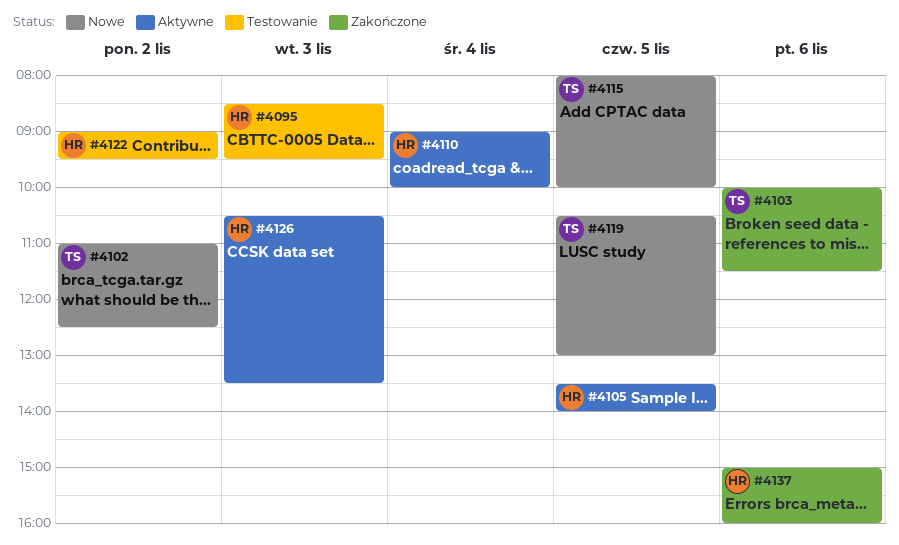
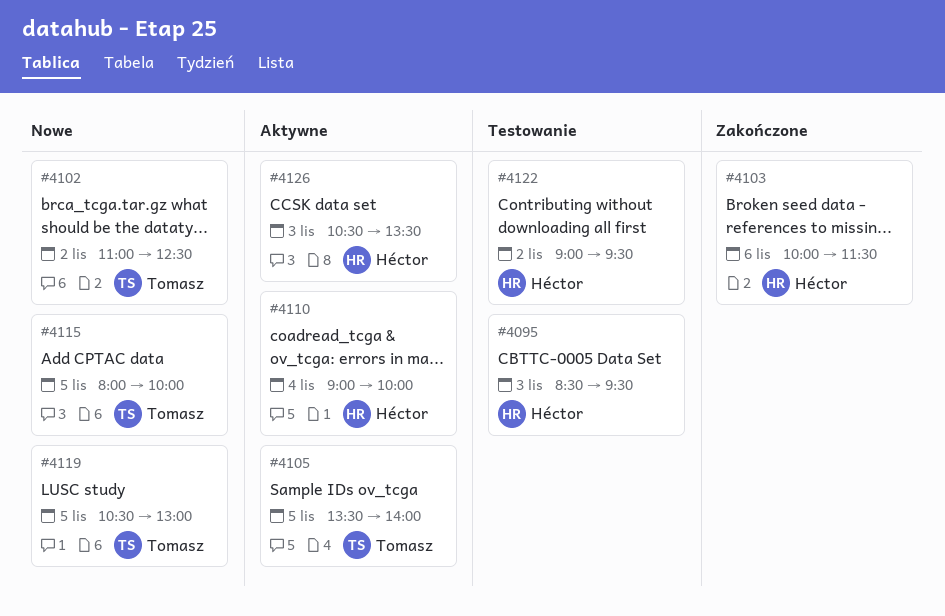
#4103, owner: Tomasz -> Héctor
#4105, owner: Héctor -> Tomasz
#4137: present -> none

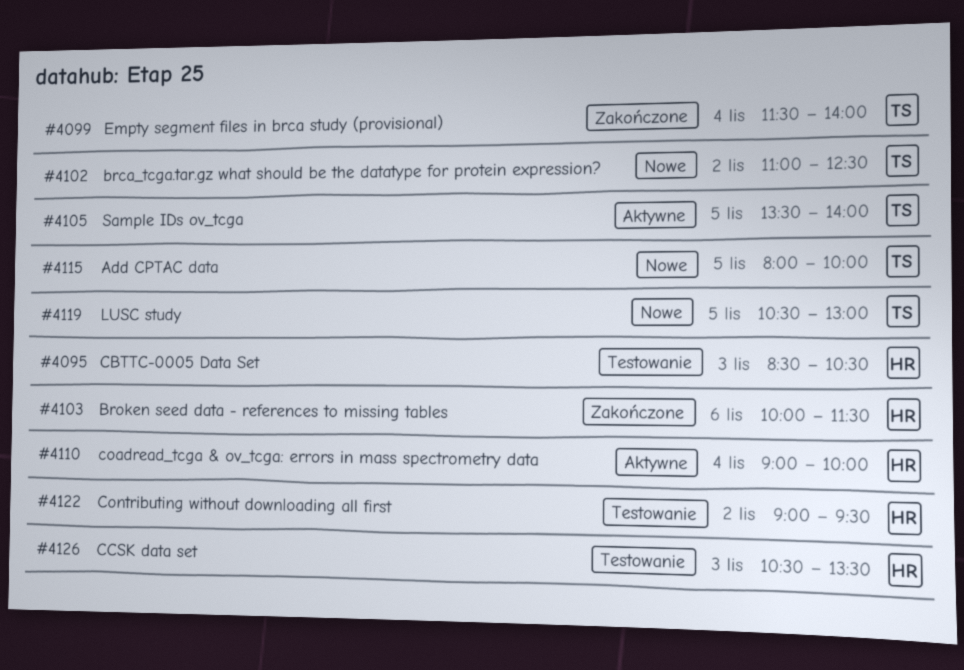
#4095, ends: 09:30 -> 10:30
#4099: none -> present
#4126, status: Aktywne -> Testowanie

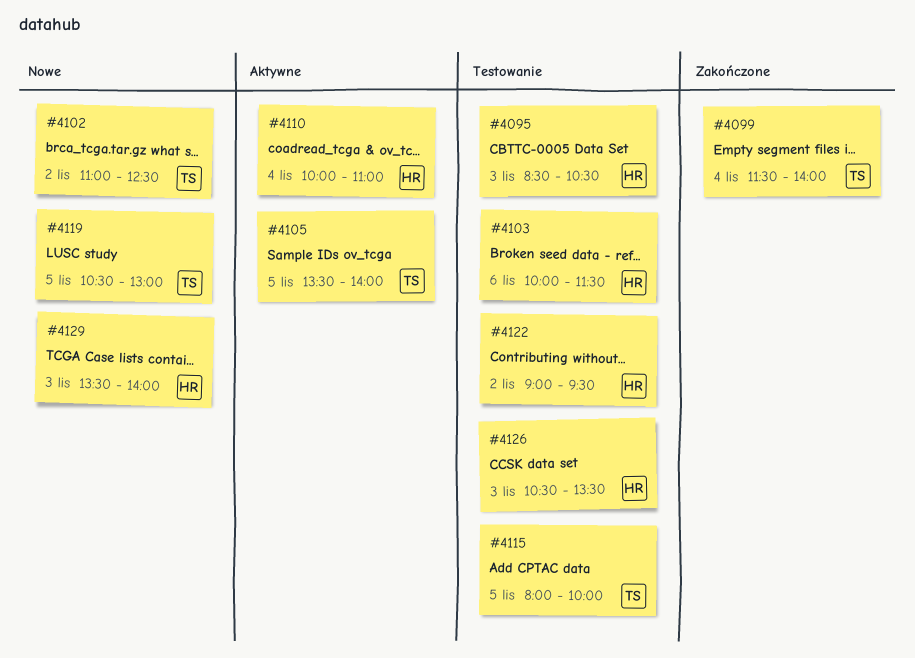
#4103, status: Zakończone -> Testowanie
#4110, begins: 09:00 -> 10:00
#4110, ends: 10:00 -> 11:00
#4115, status: Nowe -> Testowanie
#4129: none -> present

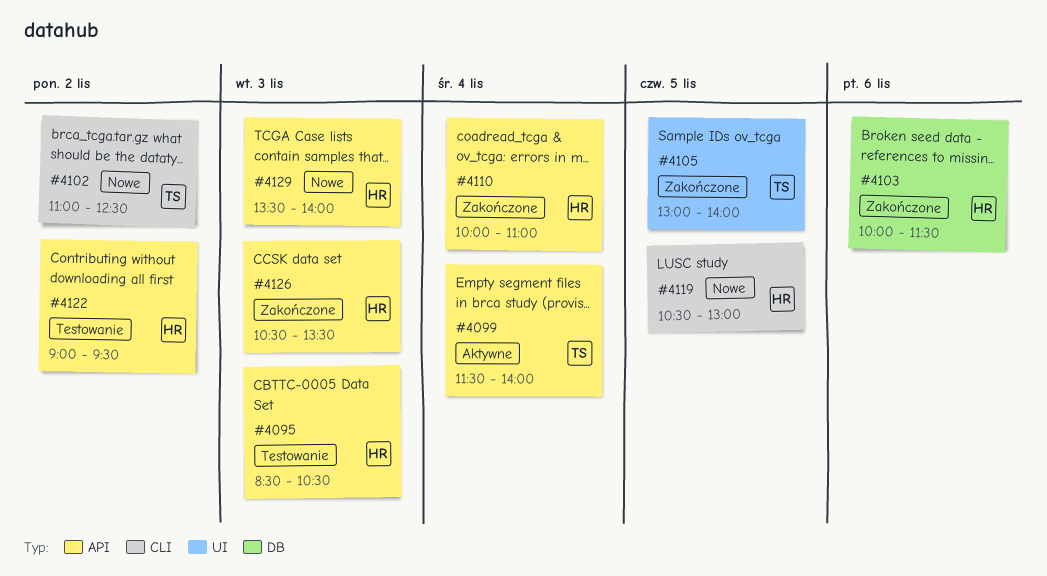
#4099, status: Zakończone -> Aktywne
#4103, status: Testowanie -> Zakończone
#4105, status: Aktywne -> Zakończone
#4105, begins: 13:30 -> 13:00
#4110, status: Aktywne -> Zakończone
#4115: present -> none
#4119, owner: TS -> HR
#4126, status: Testowanie -> Zakończone

